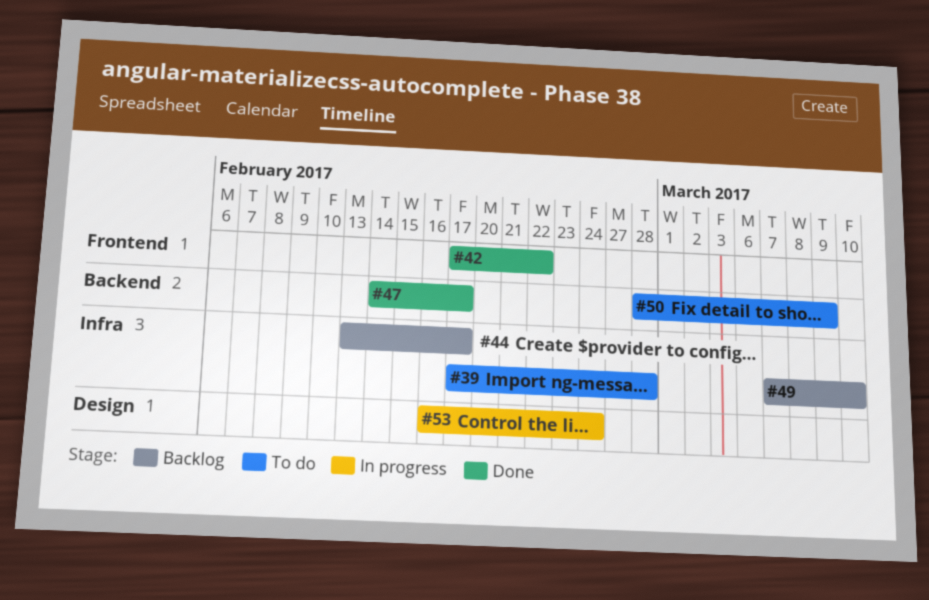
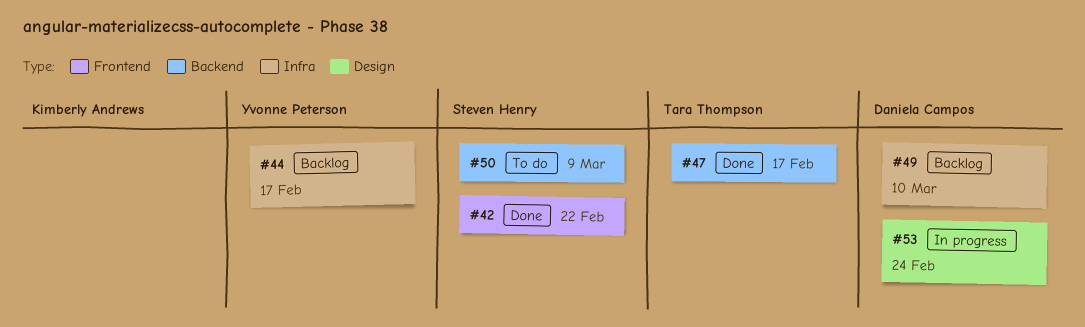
#39: present -> none

